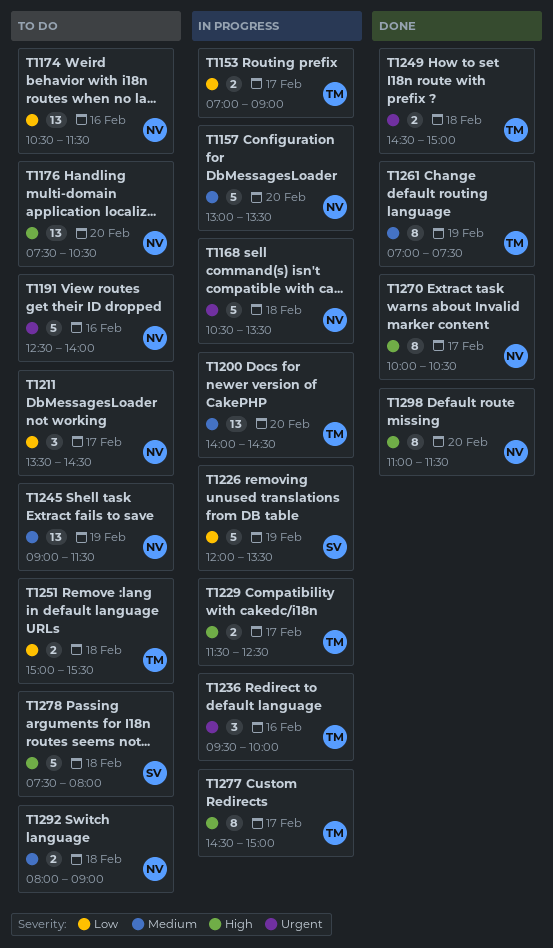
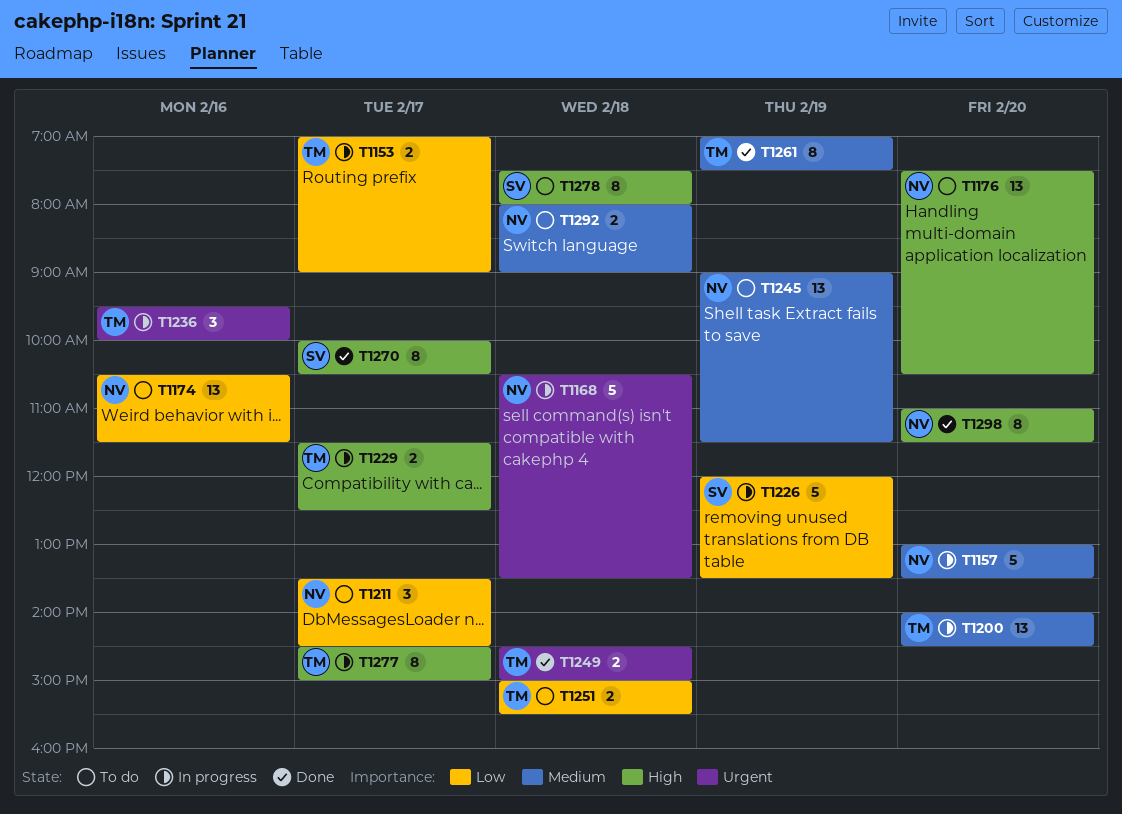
T1191: present -> none
T1270, owner: NV -> SV
T1278, estimate: 5 -> 8

